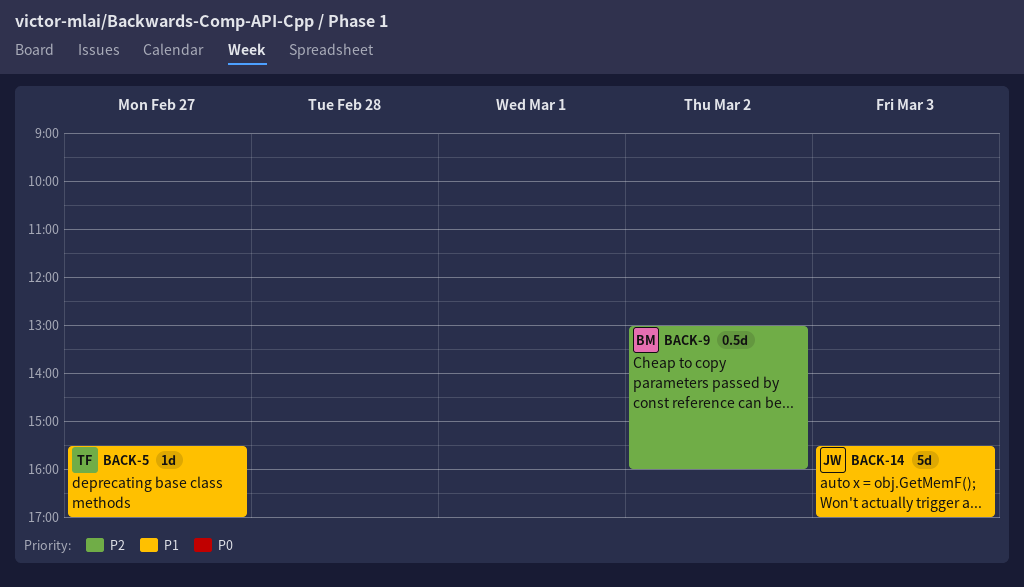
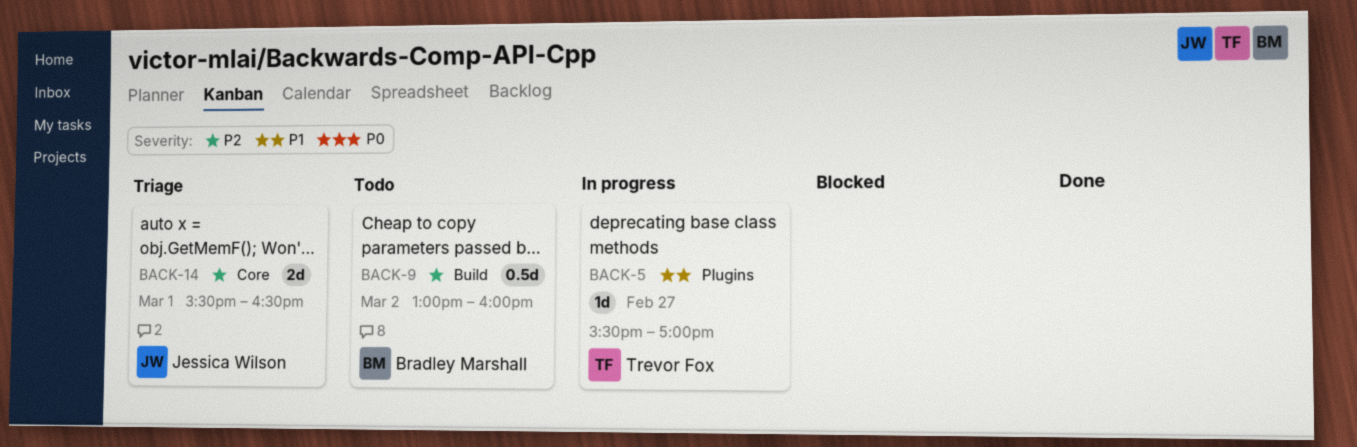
BACK-14, priority: P1 -> P2
BACK-14, estimate: 5d -> 2d
BACK-14, day: Mar 3 -> Mar 1
BACK-14, ends: 17:00 -> 16:30

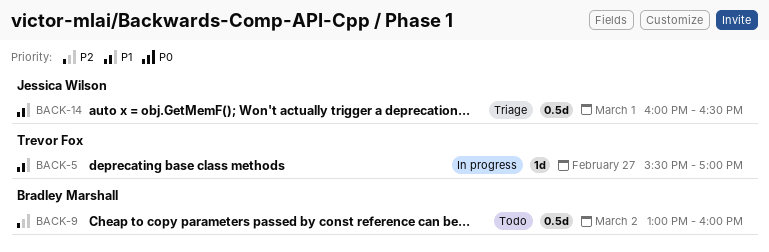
BACK-14, priority: P2 -> P1
BACK-14, estimate: 2d -> 0.5d
BACK-14, begins: 15:30 -> 16:00

